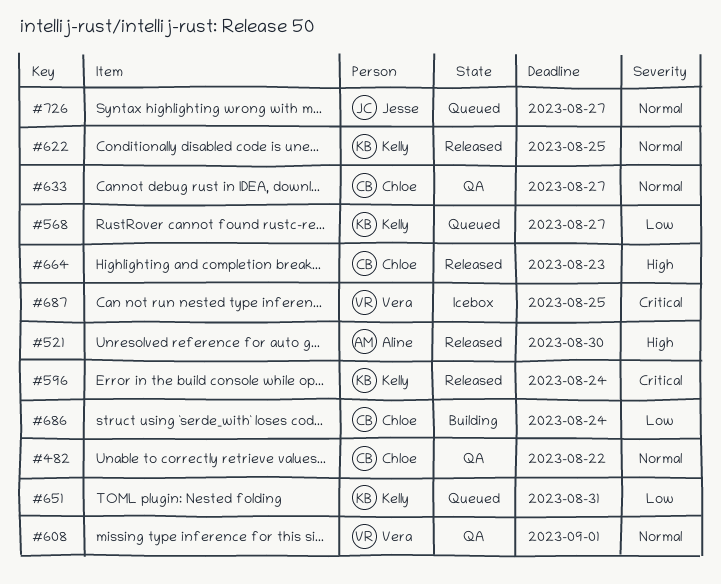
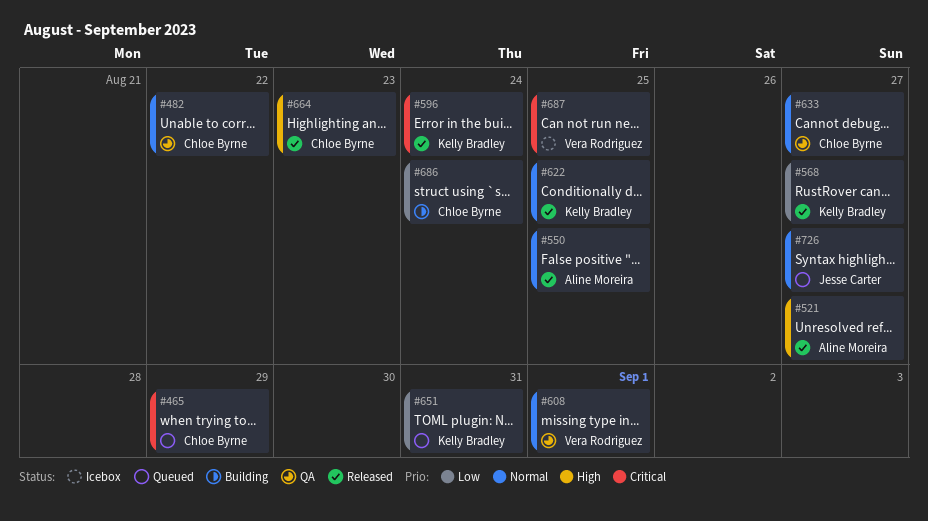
#465: none -> present
#521, due: Aug 30 -> Aug 27
#550: none -> present
#568, status: Queued -> Released

